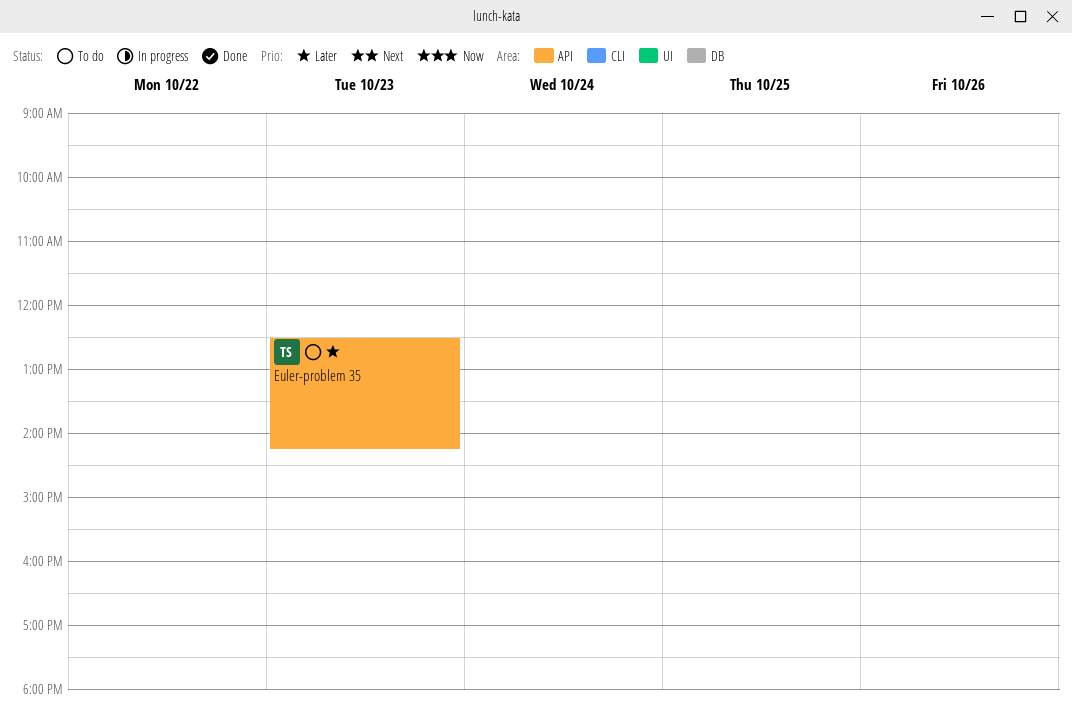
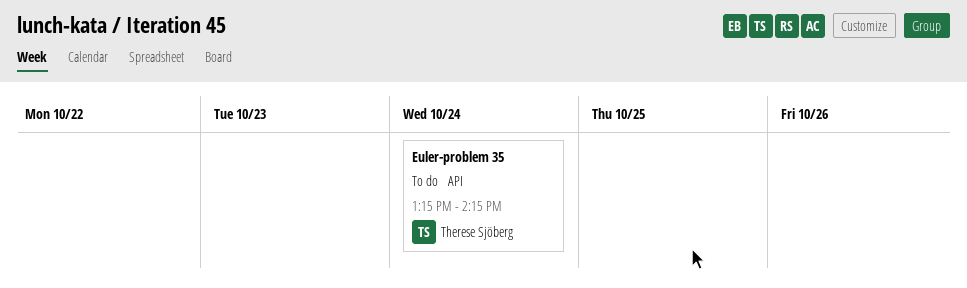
Euler-problem 35, day: Oct 23 -> Oct 24
Euler-problem 35, begins: 12:30 -> 13:15

